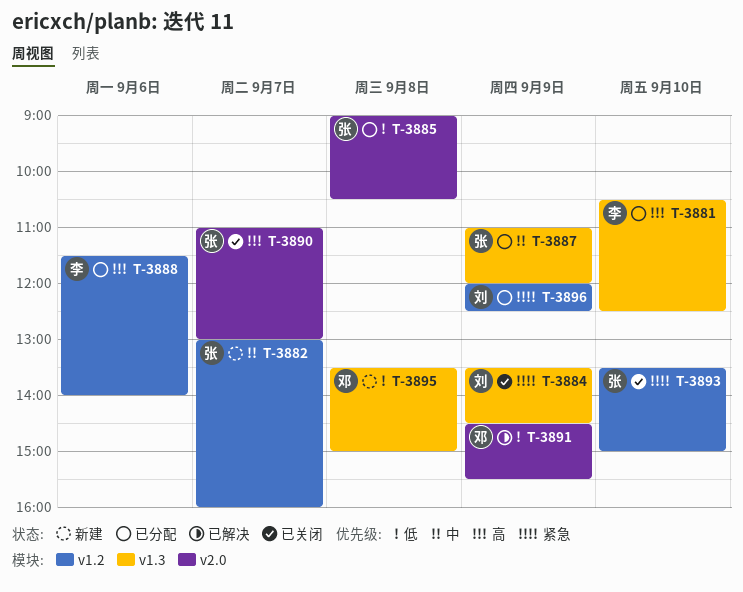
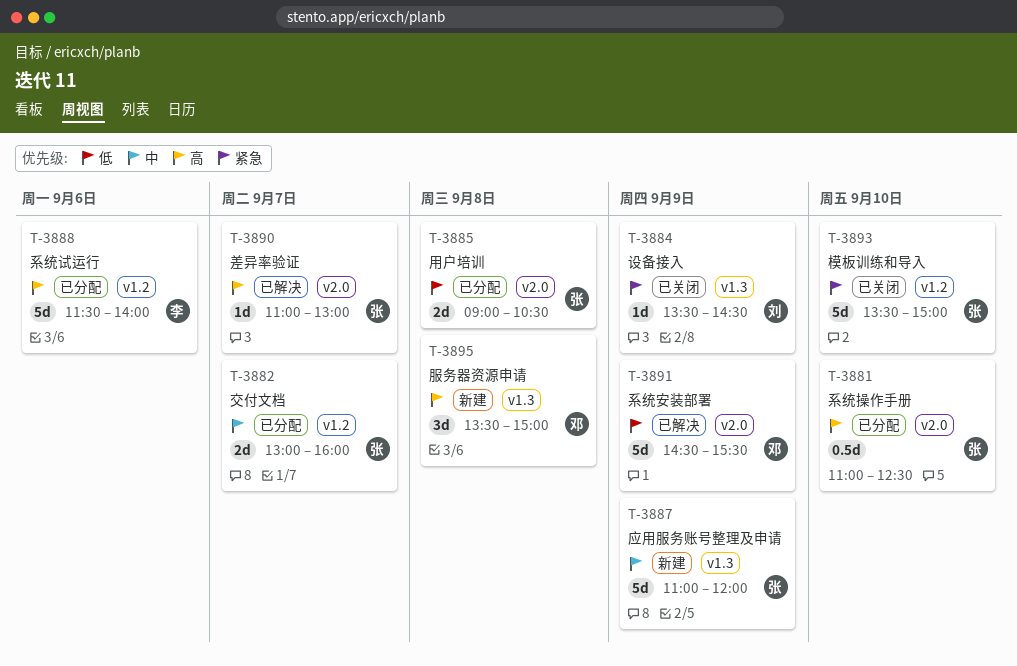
T-3881, owner: 李 -> 张
T-3881, label: v1.3 -> v2.0
T-3881, begins: 10:30 -> 11:00
T-3882, status: 新建 -> 已分配
T-3887, status: 已分配 -> 新建
T-3890, status: 已关闭 -> 已解决
T-3895, priority: 低 -> 高
T-3896: present -> none

